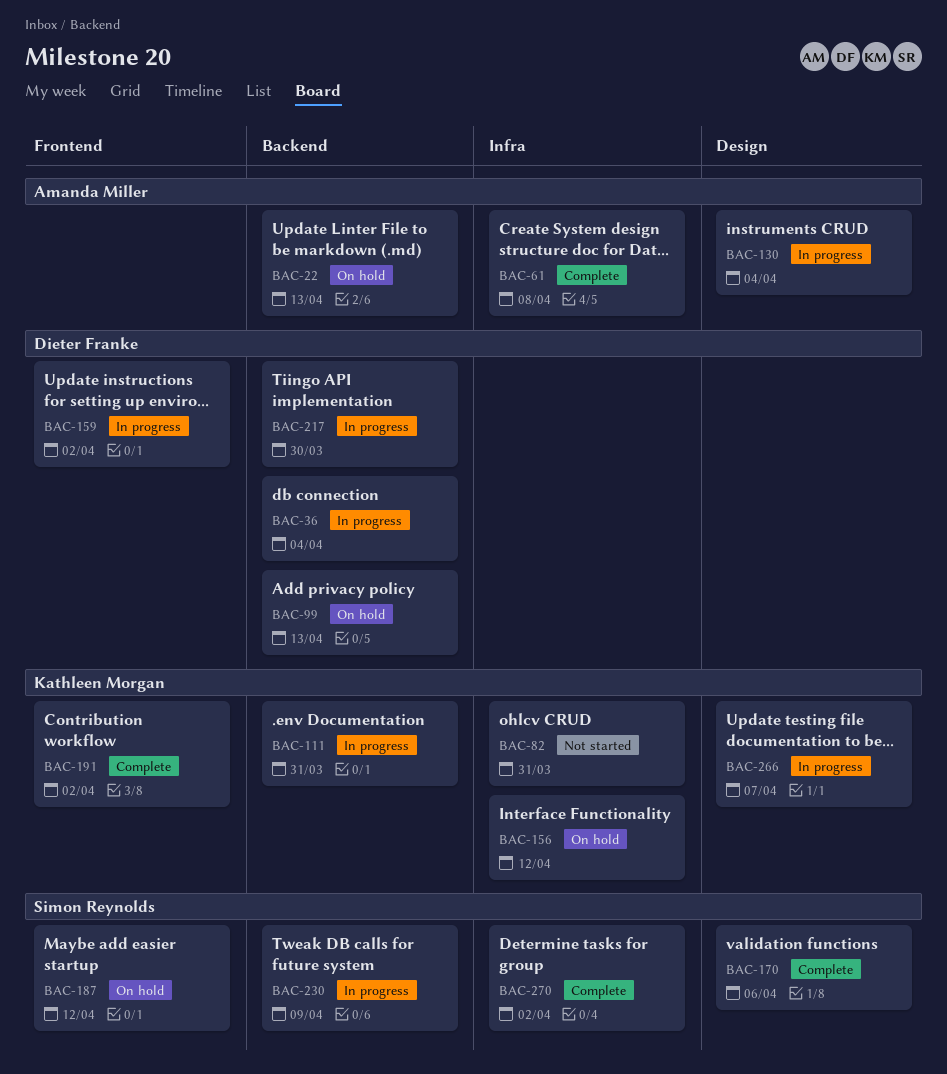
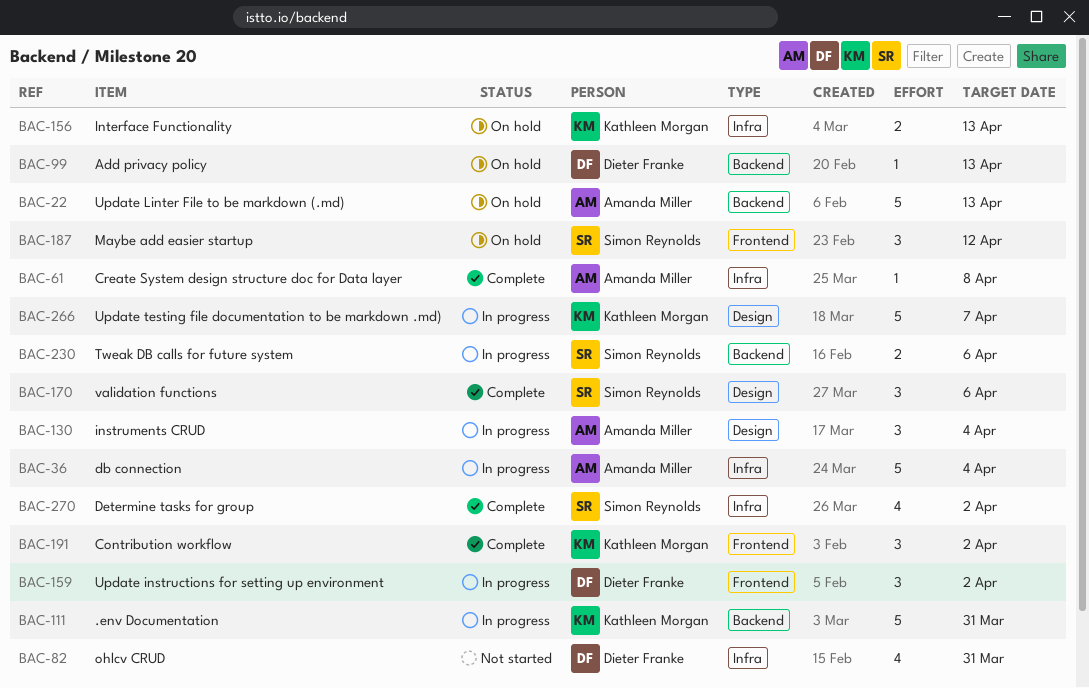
BAC-36, owner: Dieter Franke -> Amanda Miller
BAC-36, label: Backend -> Infra
BAC-82, owner: Kathleen Morgan -> Dieter Franke
BAC-156, due: Apr 12 -> Apr 13
BAC-217: present -> none
BAC-230, due: Apr 9 -> Apr 6

